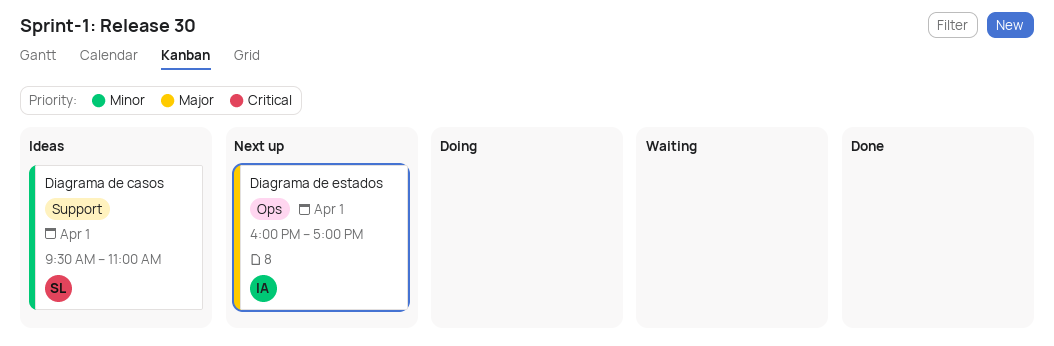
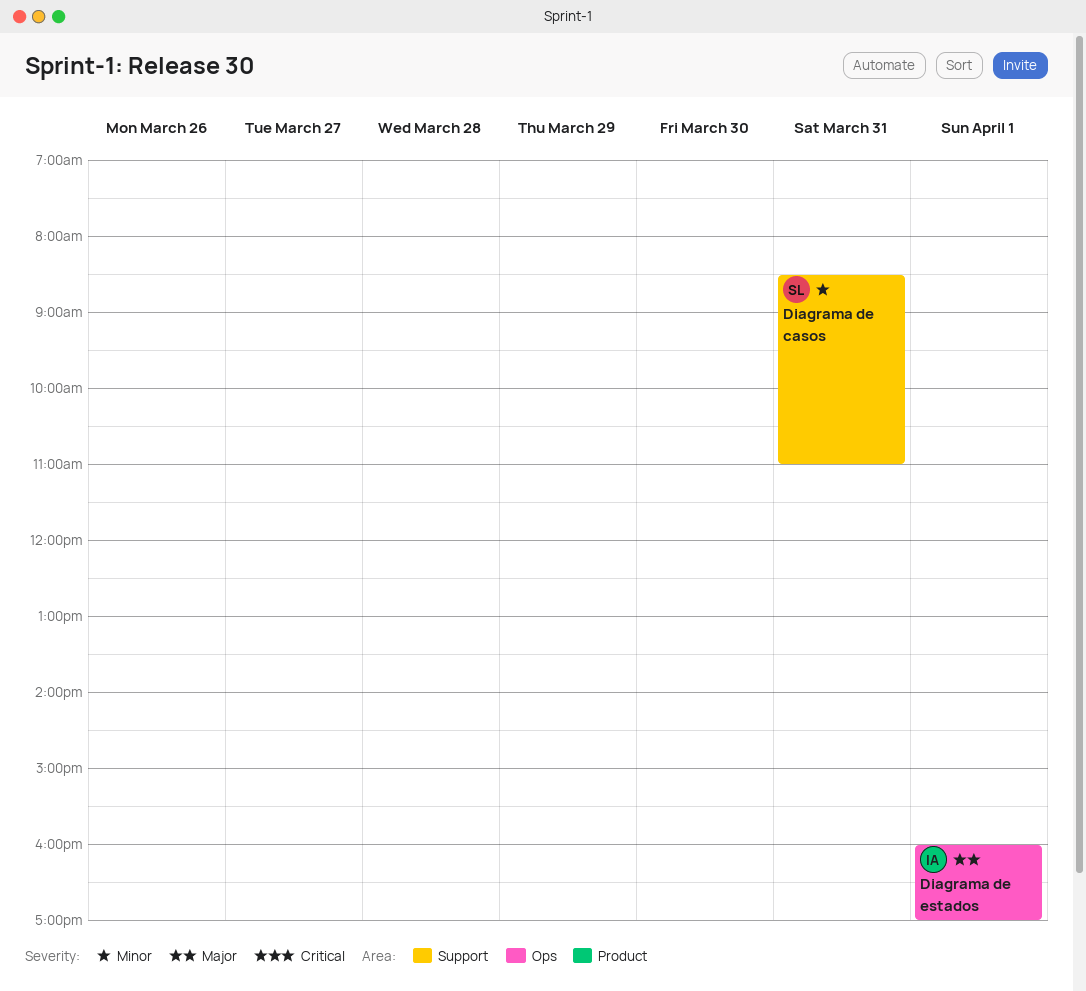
Diagrama de casos, day: Apr 1 -> Mar 31
Diagrama de casos, begins: 09:30 -> 08:30

